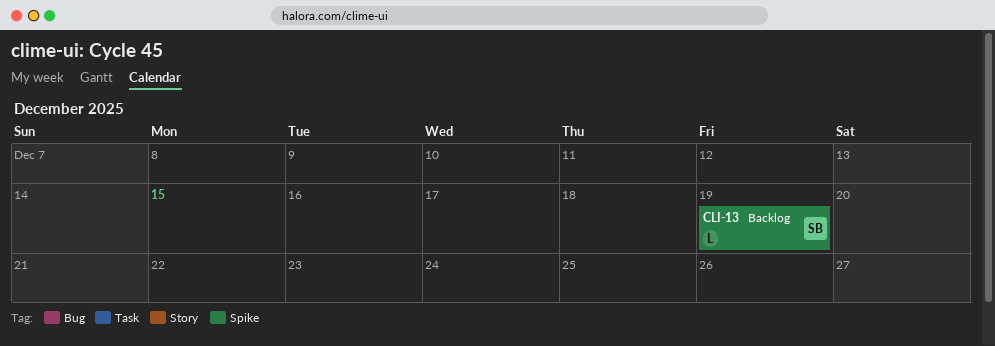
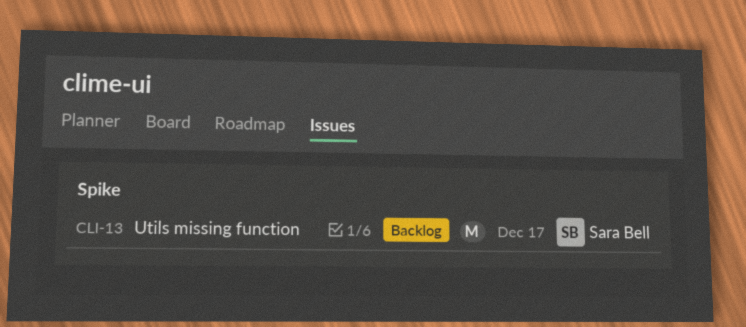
CLI-13, estimate: L -> M
CLI-13, due: Dec 19 -> Dec 17

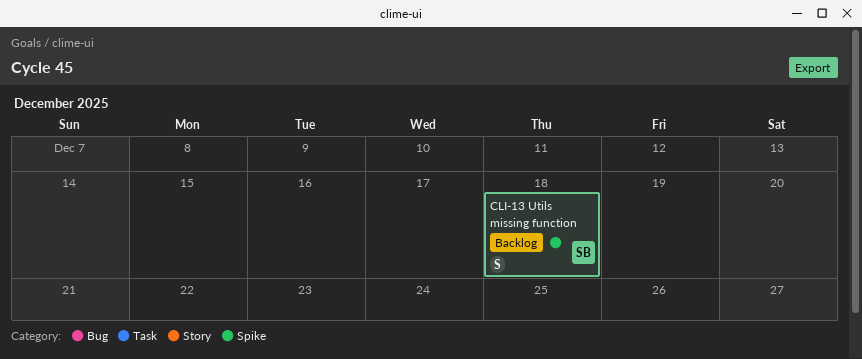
CLI-13, estimate: M -> S
CLI-13, due: Dec 17 -> Dec 18

